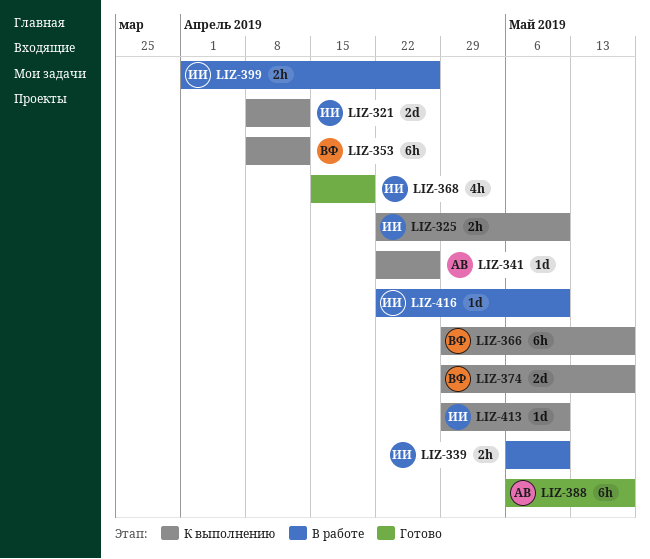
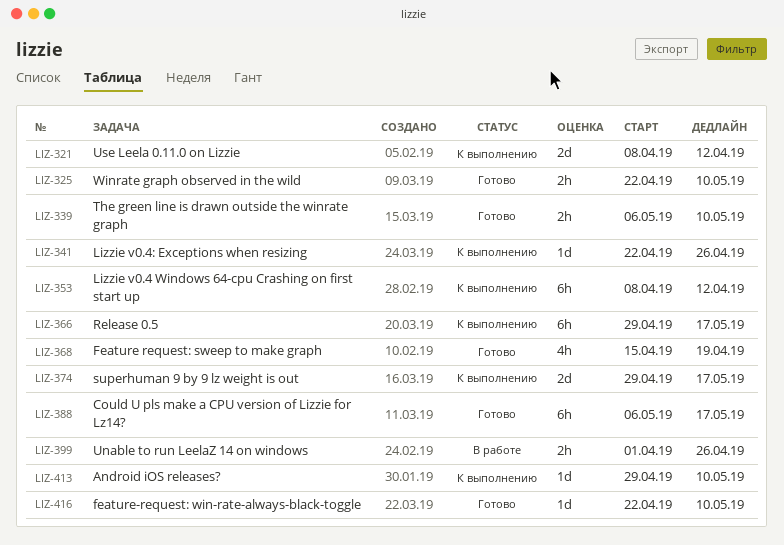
LIZ-325, status: К выполнению -> Готово
LIZ-339, status: В работе -> Готово
LIZ-416, status: В работе -> Готово

